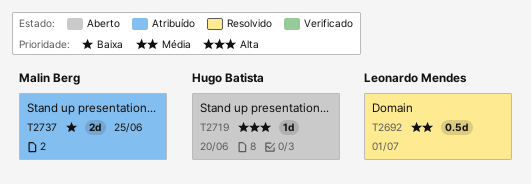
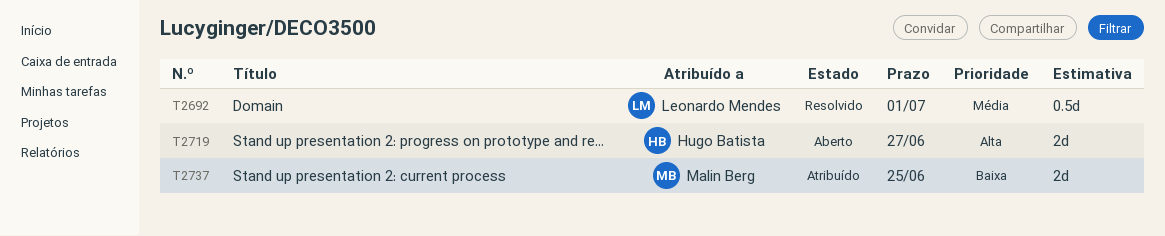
T2719, estimate: 1d -> 2d
T2719, due: Jun 20 -> Jun 27

